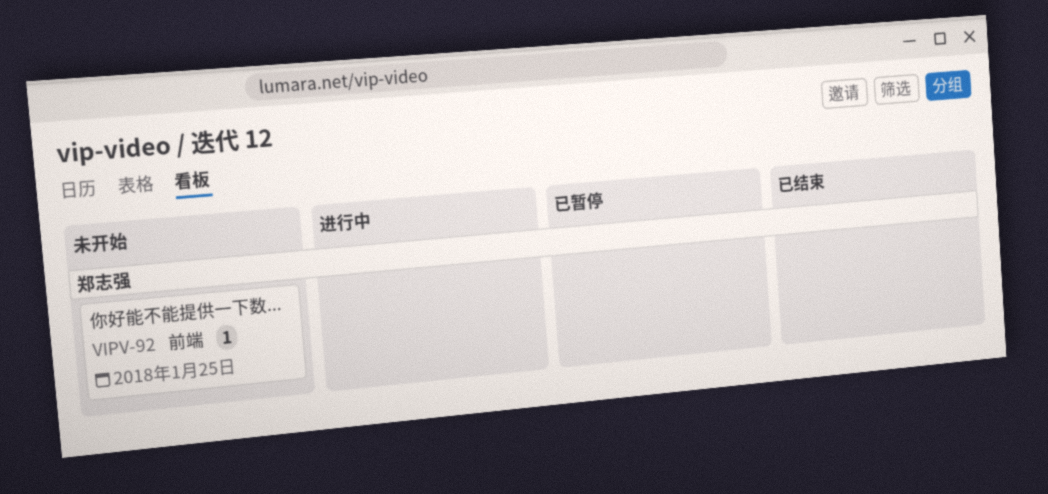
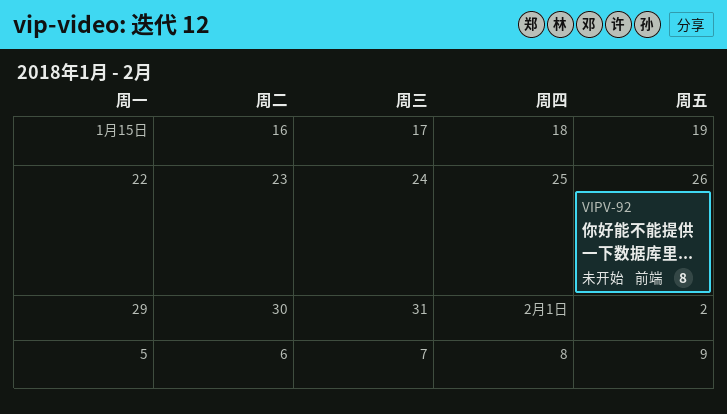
VIPV-92, estimate: 1 -> 8
VIPV-92, due: Jan 25 -> Jan 26

